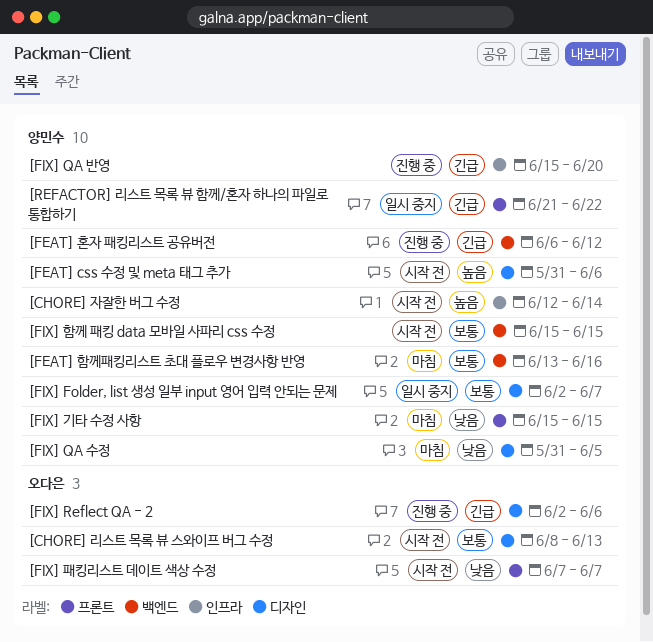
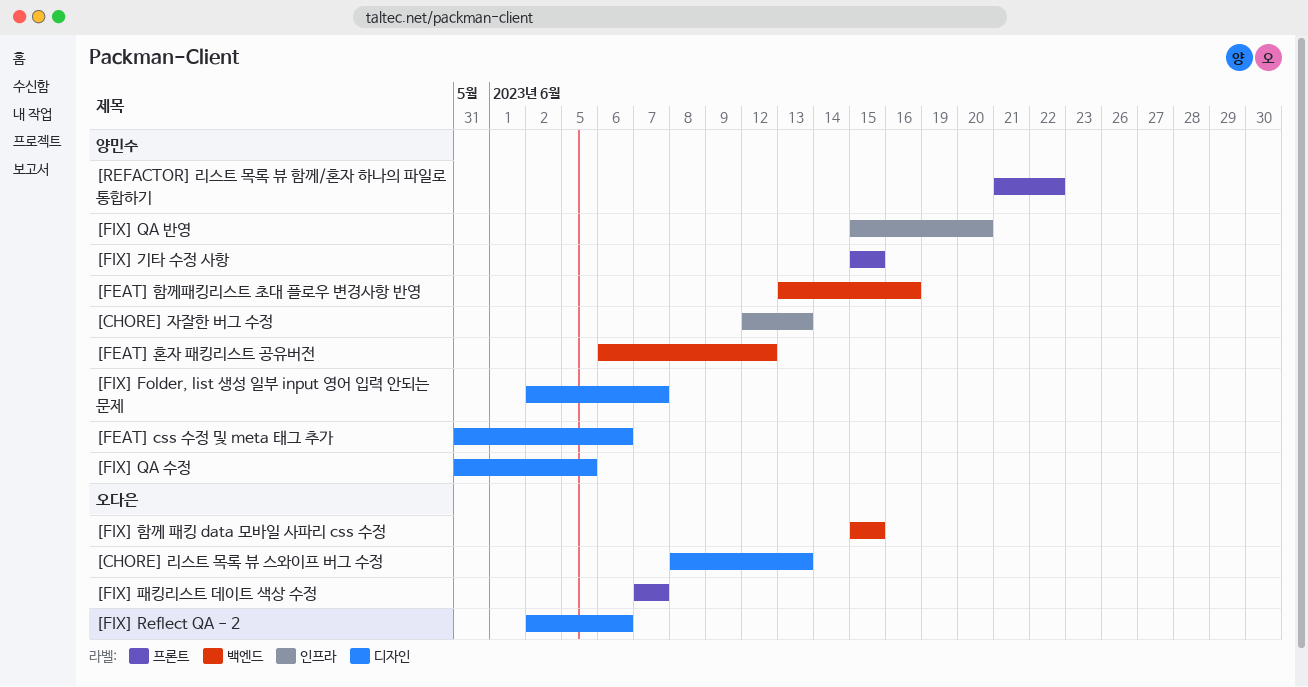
[CHORE] 자잘한 버그 수정, due: Jun 14 -> Jun 13
[FIX] 함께 패킹 data 모바일 사파리 css 수정, owner: 양민수 -> 오다은

